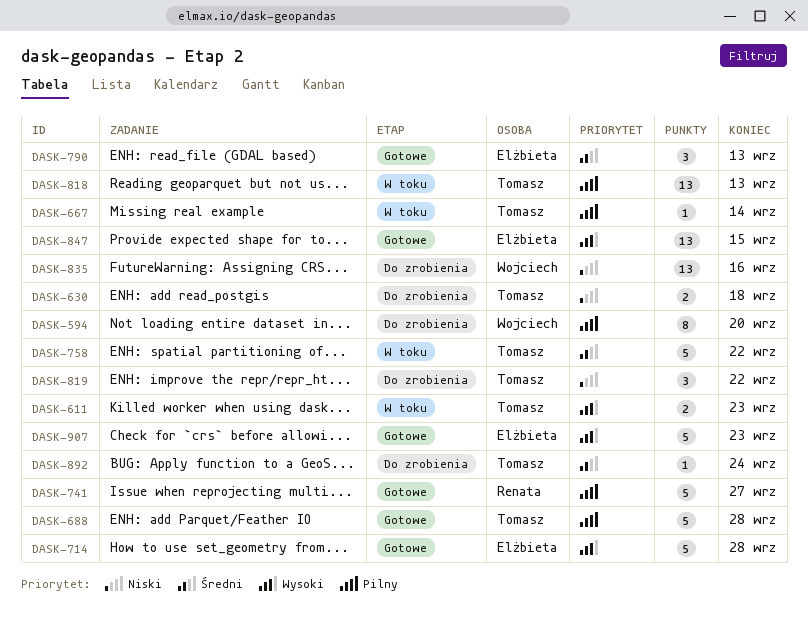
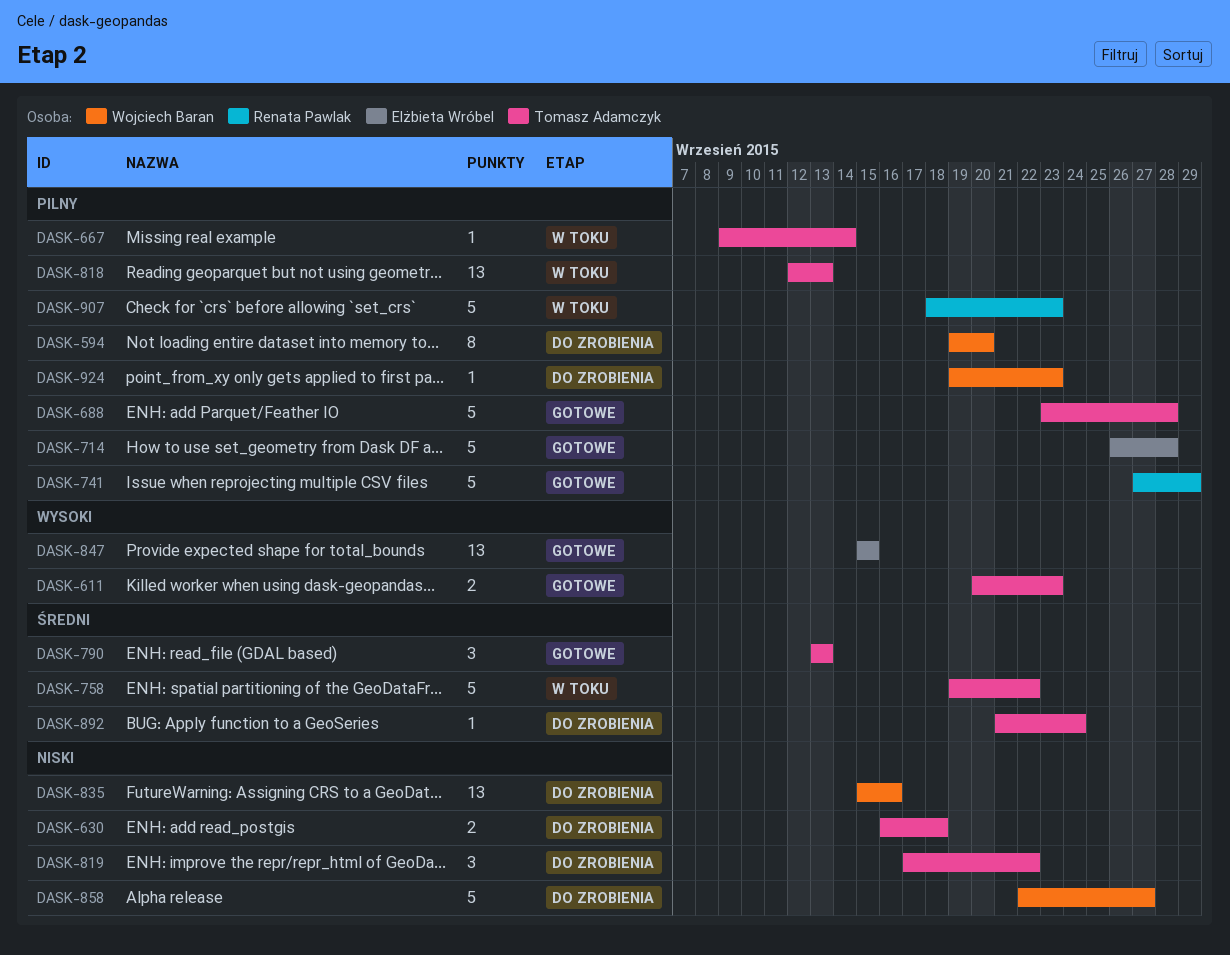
DASK-611, status: W toku -> Gotowe
DASK-714, priority: Wysoki -> Pilny
DASK-741, due: Sep 27 -> Sep 29
DASK-790, owner: Elżbieta Wróbel -> Tomasz Adamczyk
DASK-858: none -> present
DASK-907, status: Gotowe -> W toku
DASK-907, owner: Elżbieta Wróbel -> Renata Pawlak
DASK-907, priority: Wysoki -> Pilny
DASK-924: none -> present

